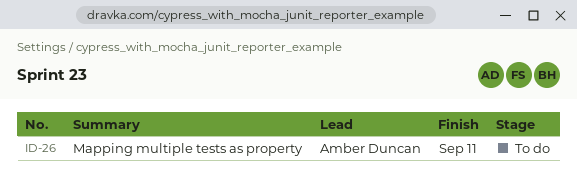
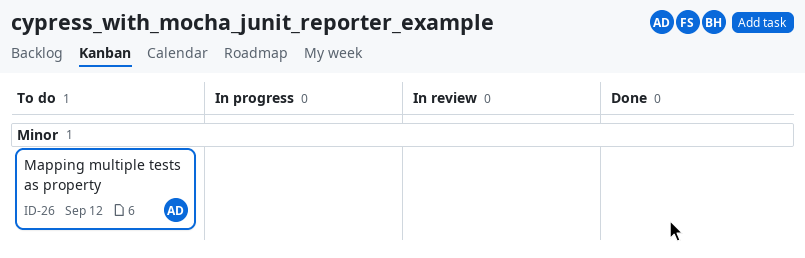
ID-26, due: Sep 11 -> Sep 12

